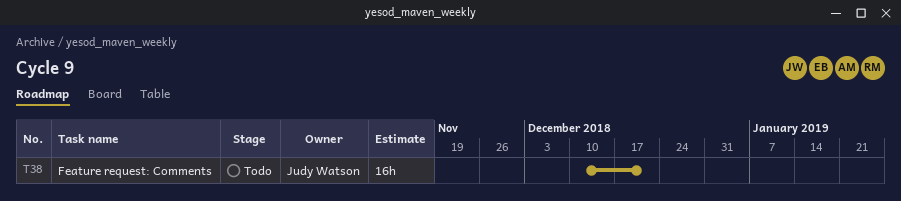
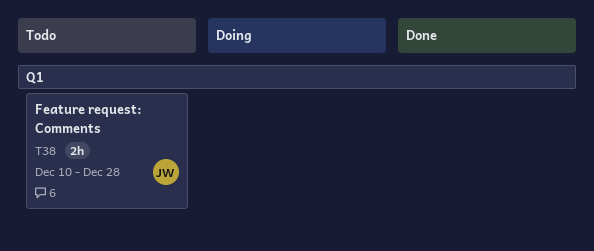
T38, estimate: 16h -> 2h
T38, due: Dec 21 -> Dec 28

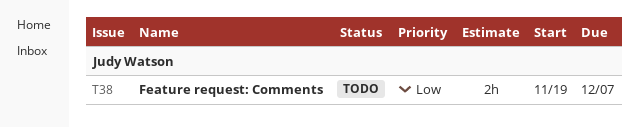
T38, start: Dec 10 -> Nov 19
T38, due: Dec 28 -> Dec 7

